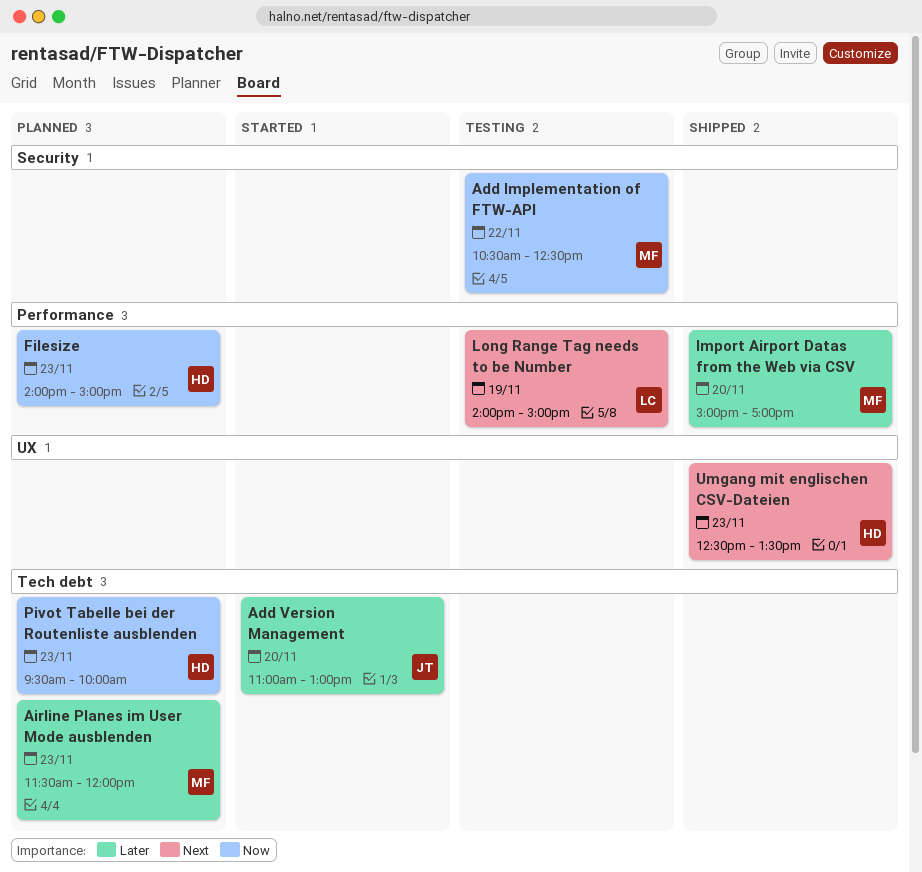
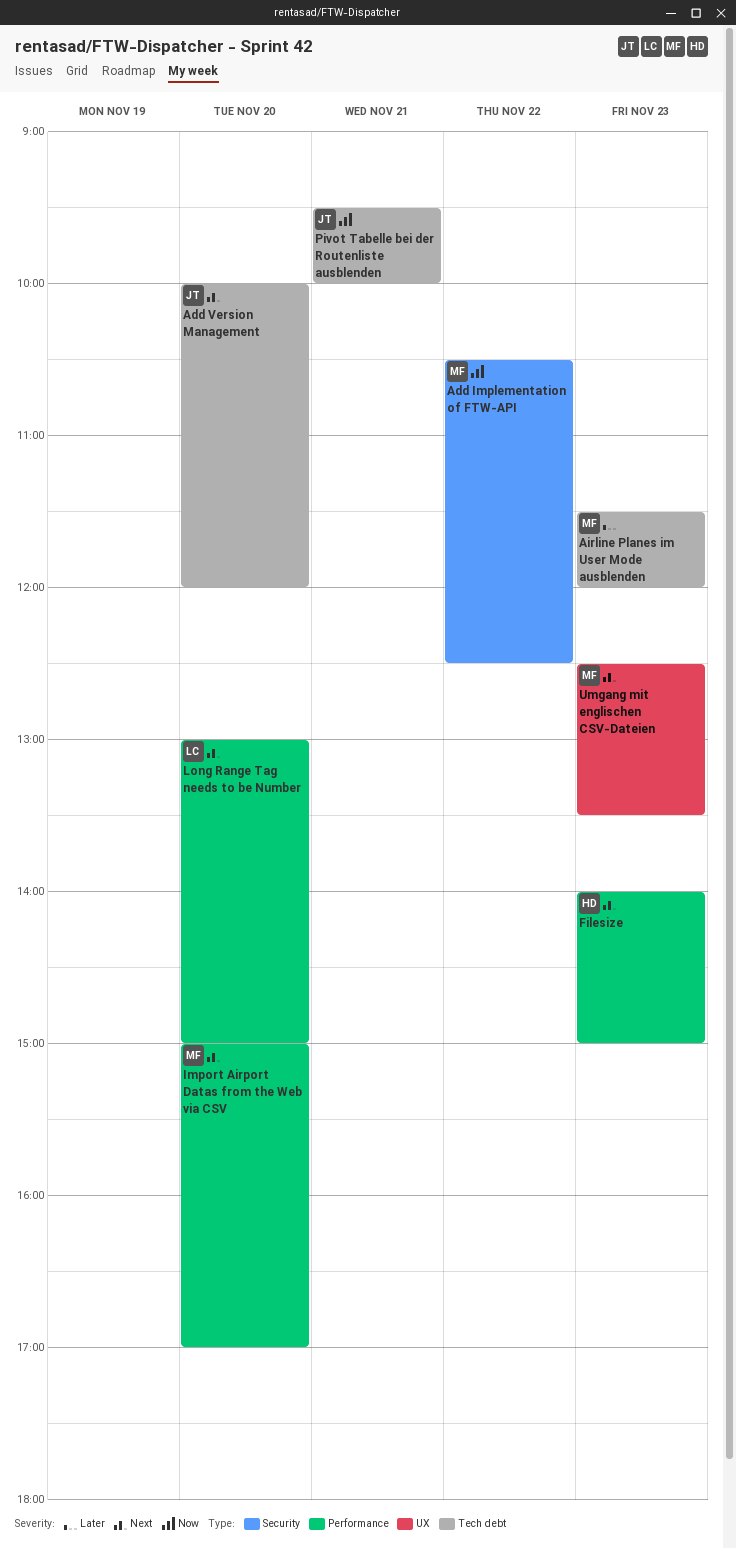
Add Version Management, priority: Later -> Next
Add Version Management, begins: 11:00 -> 10:00
Add Version Management, ends: 13:00 -> 12:00
Filesize, priority: Now -> Next
Import Airport Datas from the Web via CSV, priority: Later -> Next
Long Range Tag needs to be Number, day: Nov 19 -> Nov 20
Long Range Tag needs to be Number, begins: 14:00 -> 13:00
Pivot Tabelle bei der Routenliste ausblenden, owner: HD -> JT
Pivot Tabelle bei der Routenliste ausblenden, day: Nov 23 -> Nov 21
Umgang mit englischen CSV-Dateien, owner: HD -> MF

